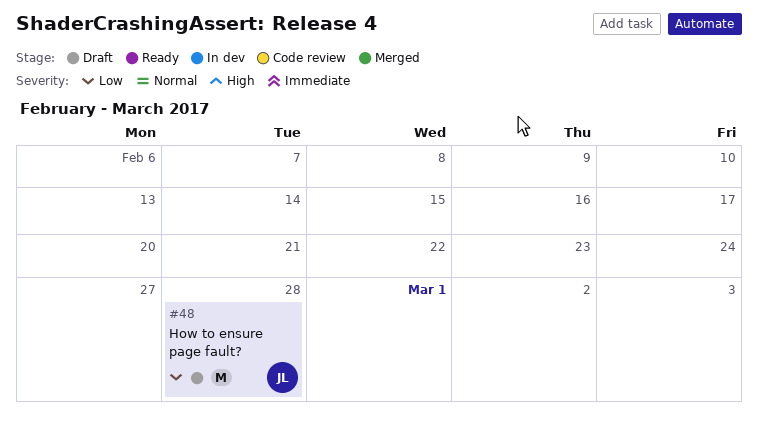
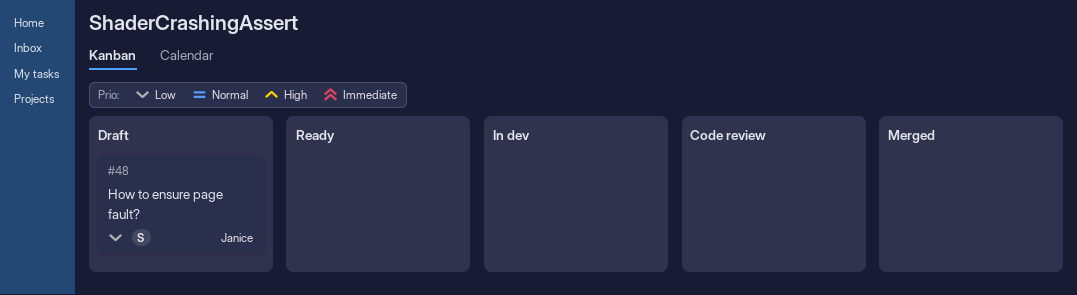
#48, estimate: M -> S

